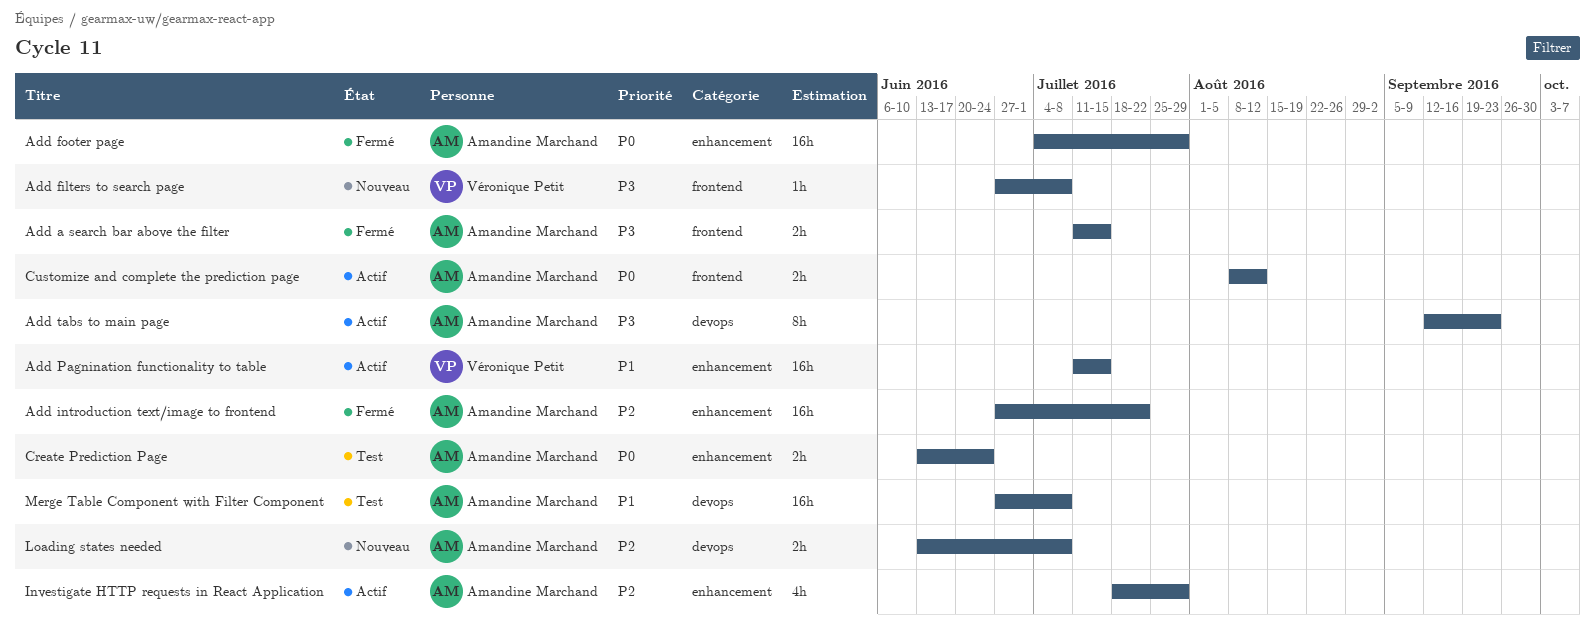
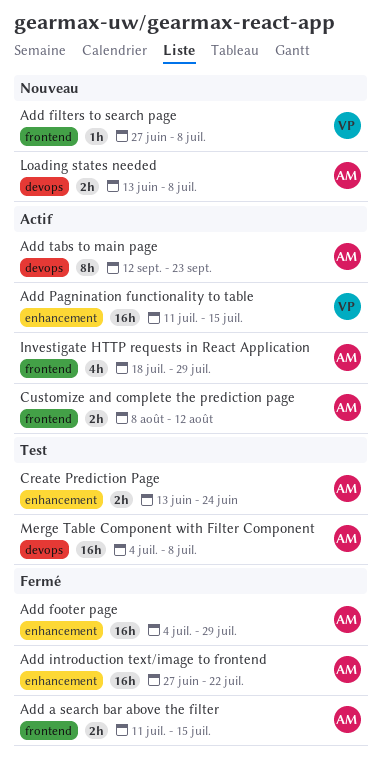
Investigate HTTP requests in React Application, label: enhancement -> frontend
Merge Table Component with Filter Component, start: Jun 27 -> Jul 4

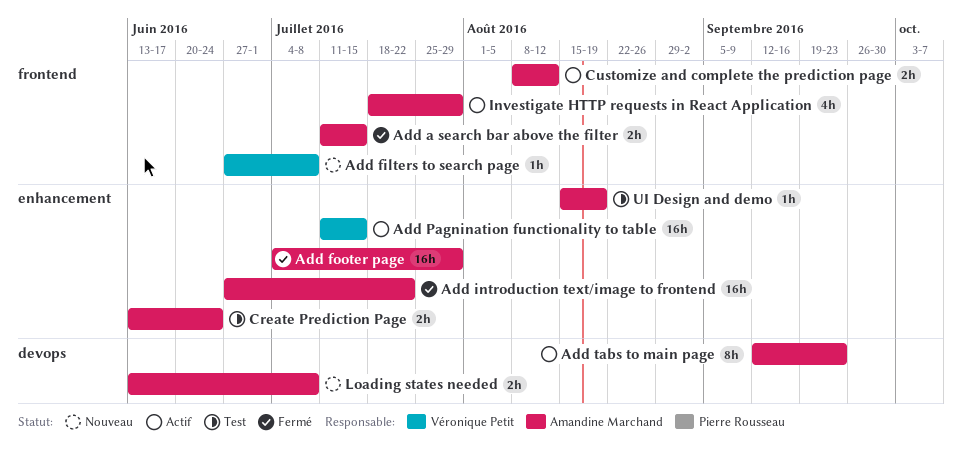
Merge Table Component with Filter Component: present -> none
UI Design and demo: none -> present

